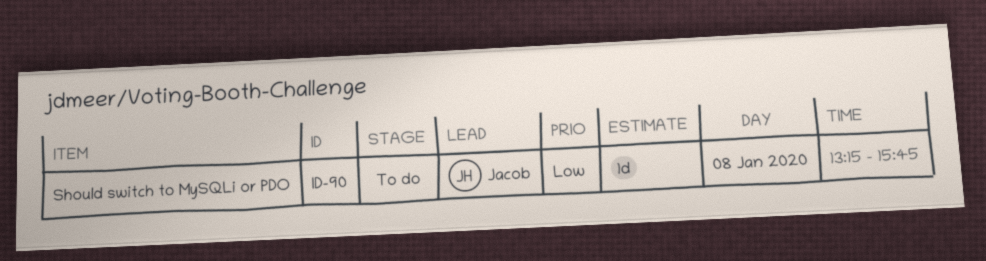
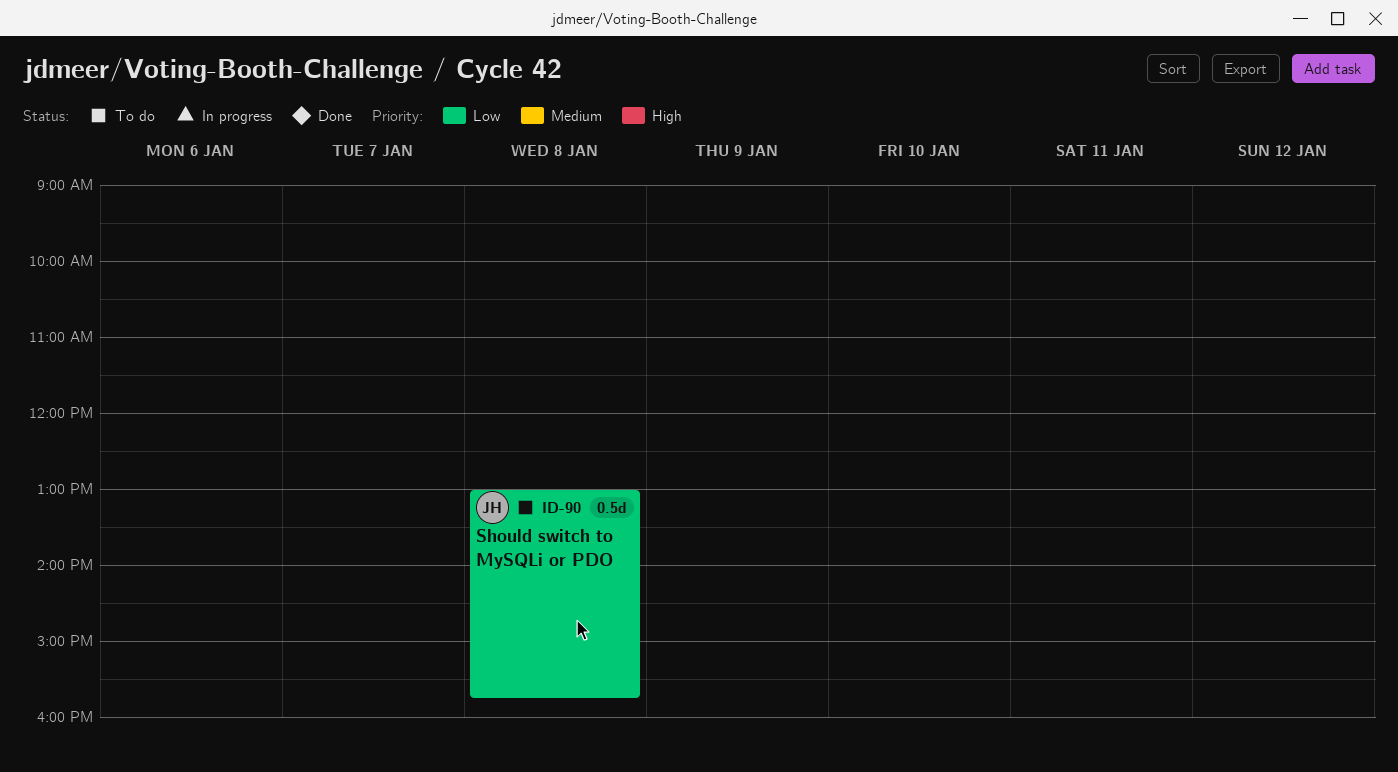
ID-90, estimate: 1d -> 0.5d
ID-90, begins: 13:15 -> 13:00

